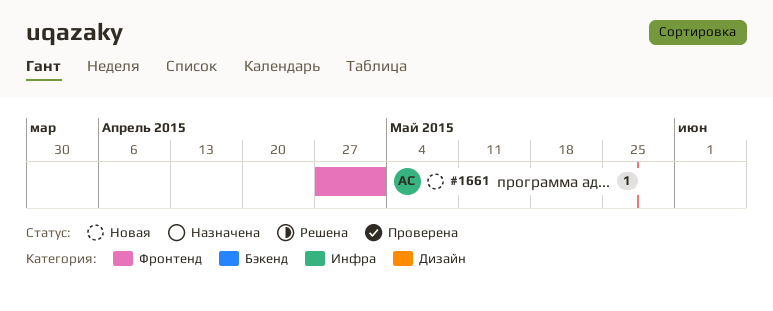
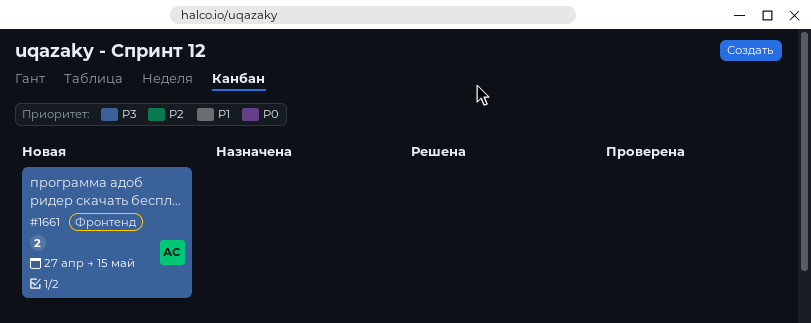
#1661, estimate: 1 -> 2
#1661, due: May 1 -> May 15

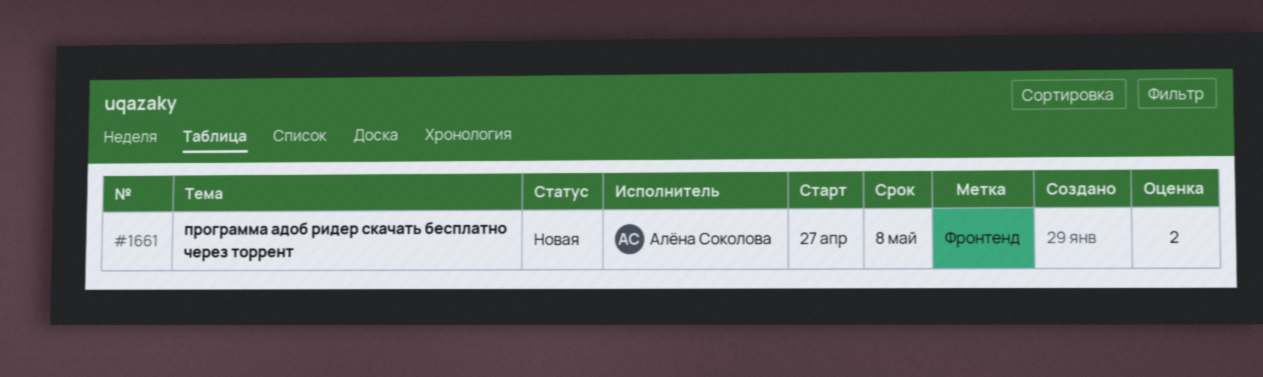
#1661, due: May 15 -> May 8

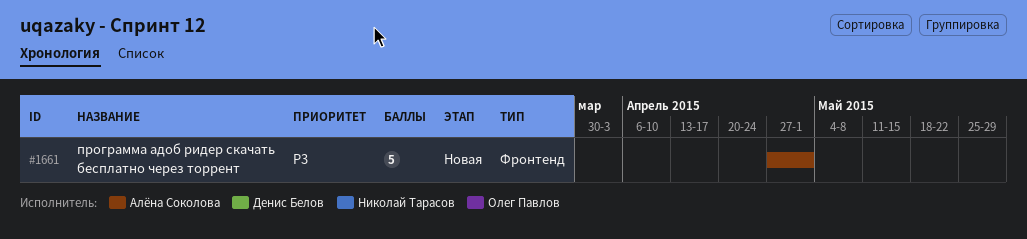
#1661, estimate: 2 -> 5
#1661, due: May 8 -> May 1

